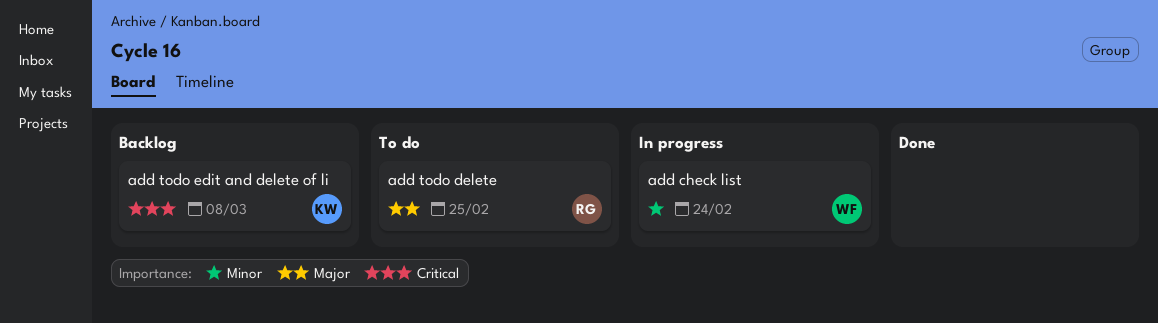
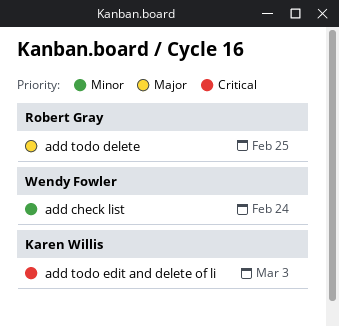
add todo edit and delete of li, due: Mar 8 -> Mar 3

